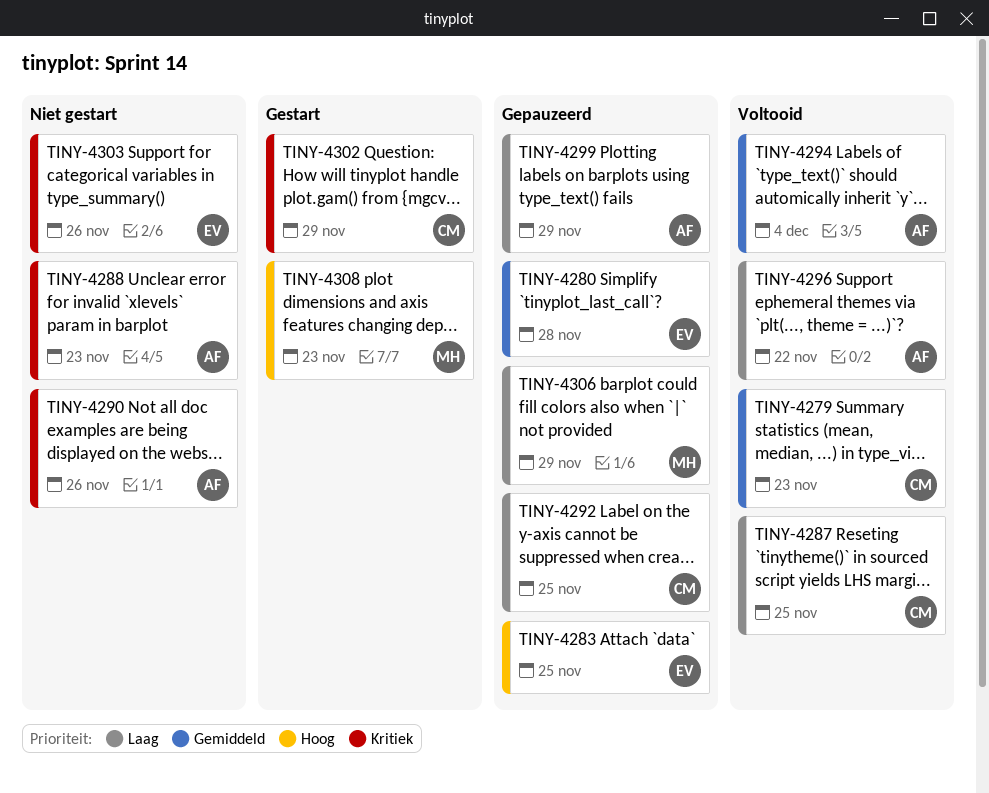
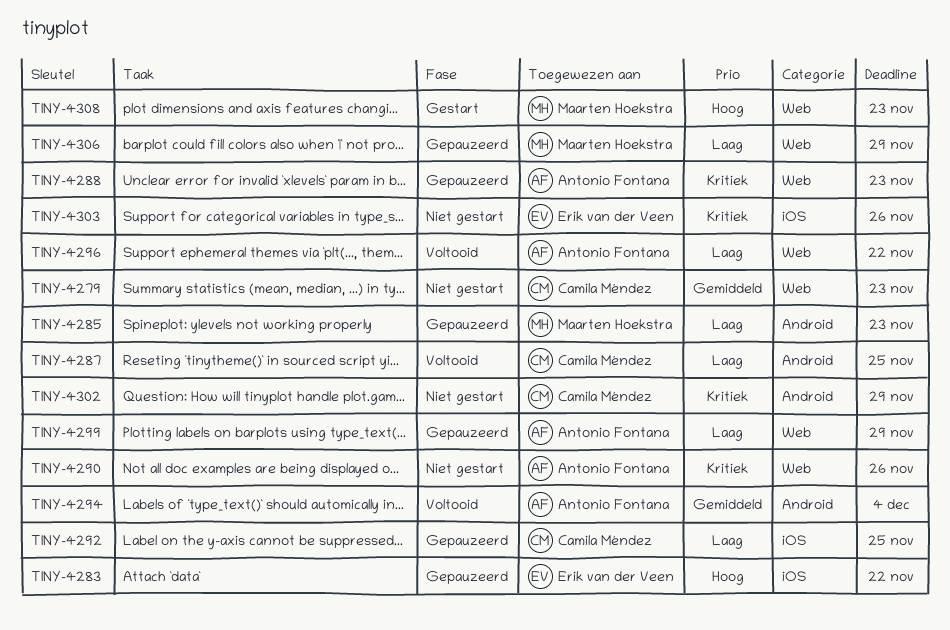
TINY-4279, status: Voltooid -> Niet gestart
TINY-4280: present -> none
TINY-4283, due: Nov 25 -> Nov 22
TINY-4285: none -> present
TINY-4288, status: Niet gestart -> Gepauzeerd
TINY-4302, status: Gestart -> Niet gestart

